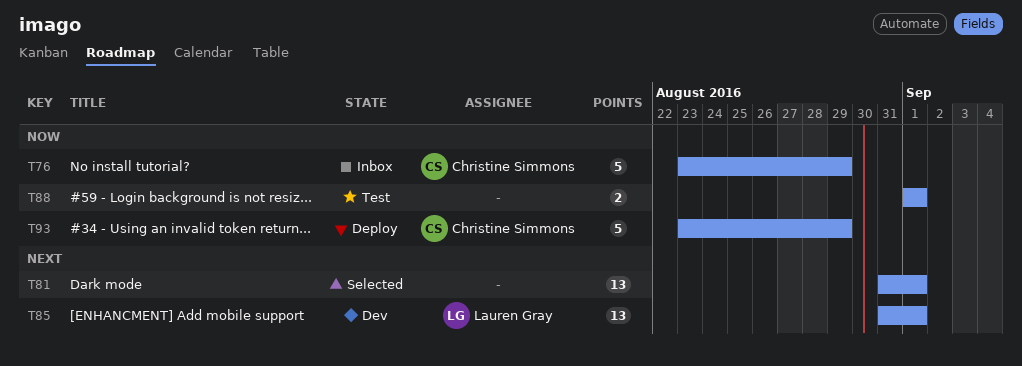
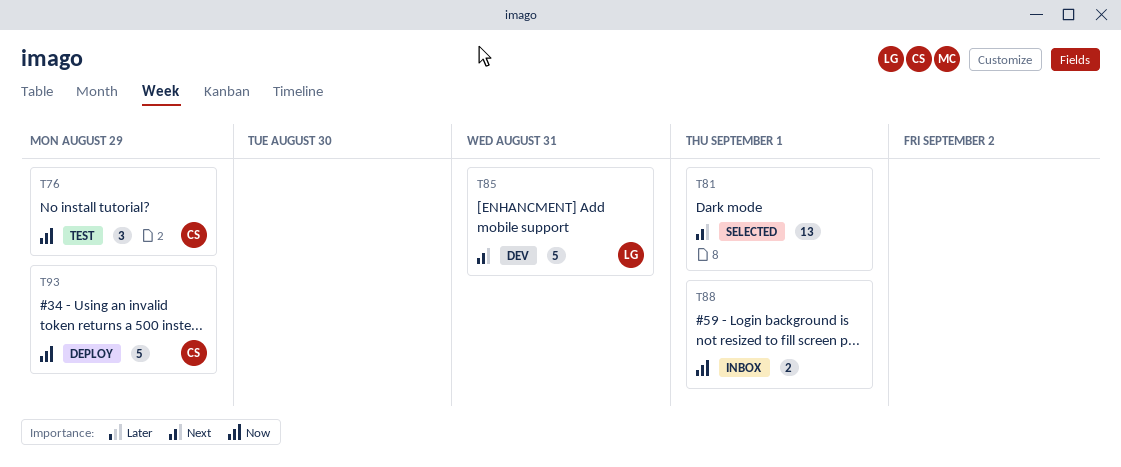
T76, status: Inbox -> Test
T76, estimate: 5 -> 3
T85, estimate: 13 -> 5
T85, due: Sep 1 -> Aug 31
T88, status: Test -> Inbox

